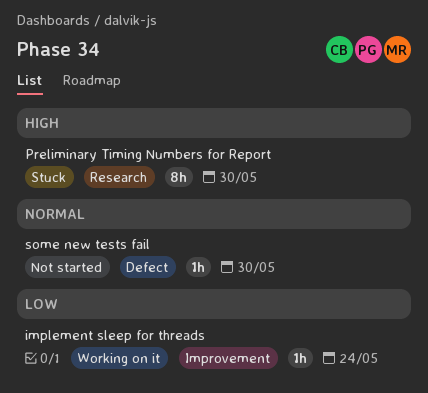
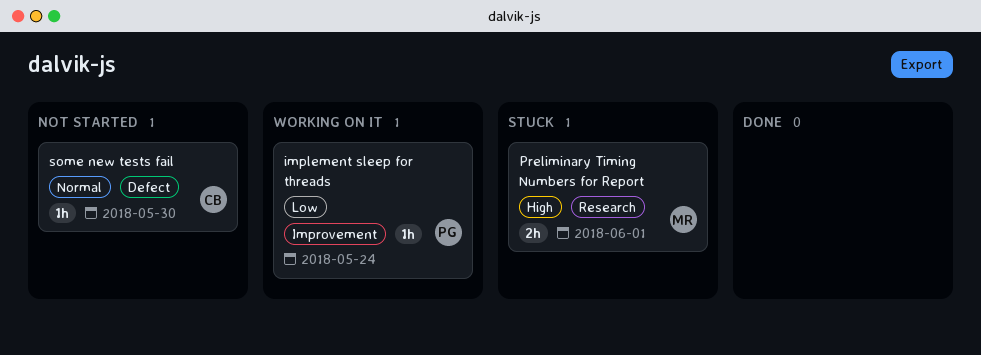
Preliminary Timing Numbers for Report, estimate: 8h -> 2h
Preliminary Timing Numbers for Report, due: May 30 -> Jun 1

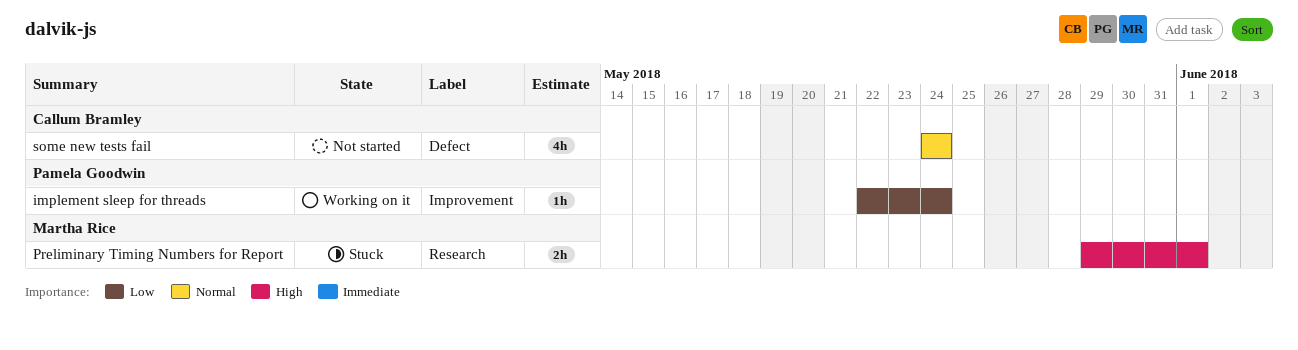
some new tests fail, estimate: 1h -> 4h
some new tests fail, due: May 30 -> May 24

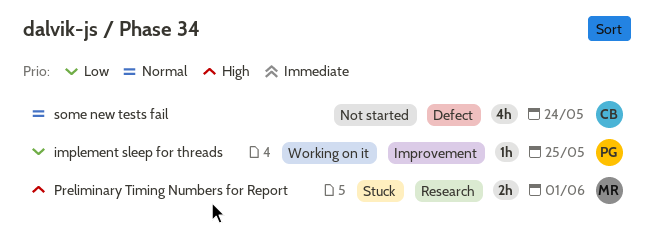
implement sleep for threads, due: May 24 -> May 25

